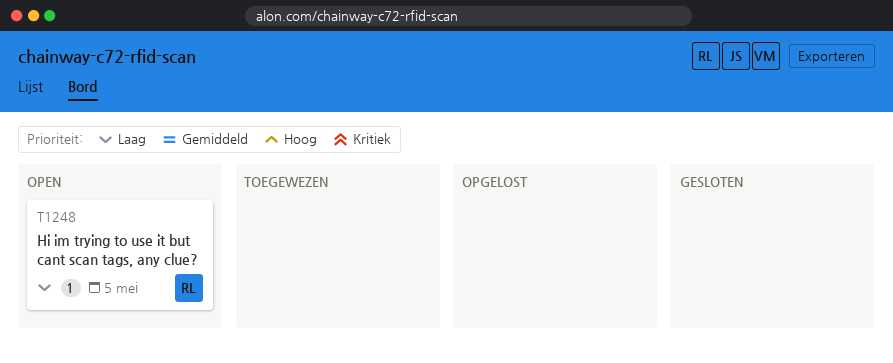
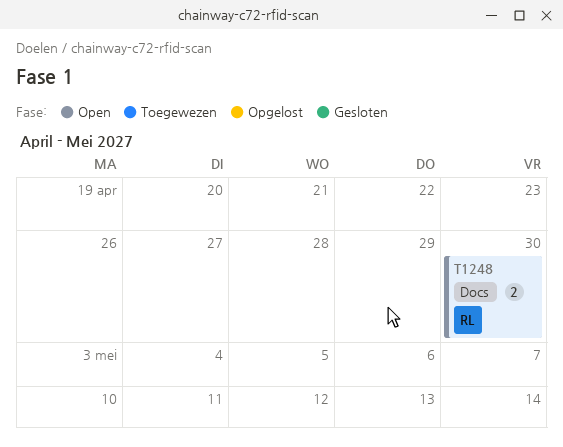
T1248, estimate: 1 -> 2
T1248, due: May 5 -> Apr 30

